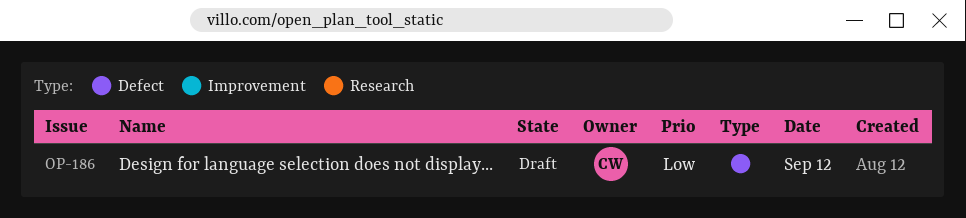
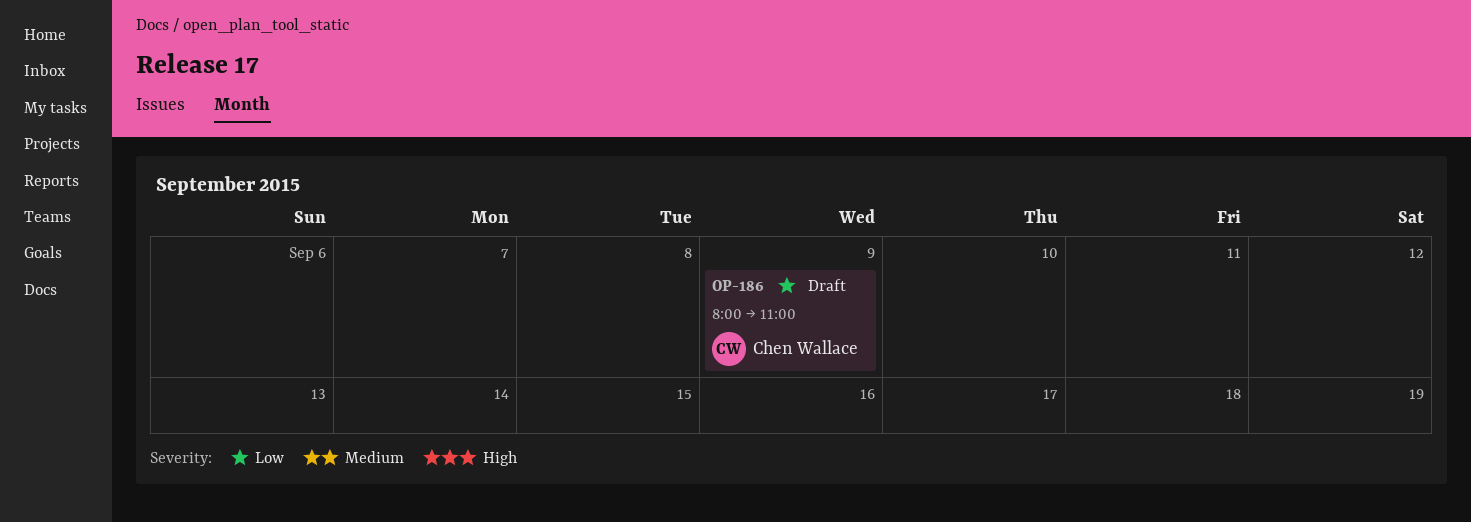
OP-186, day: Sep 12 -> Sep 9

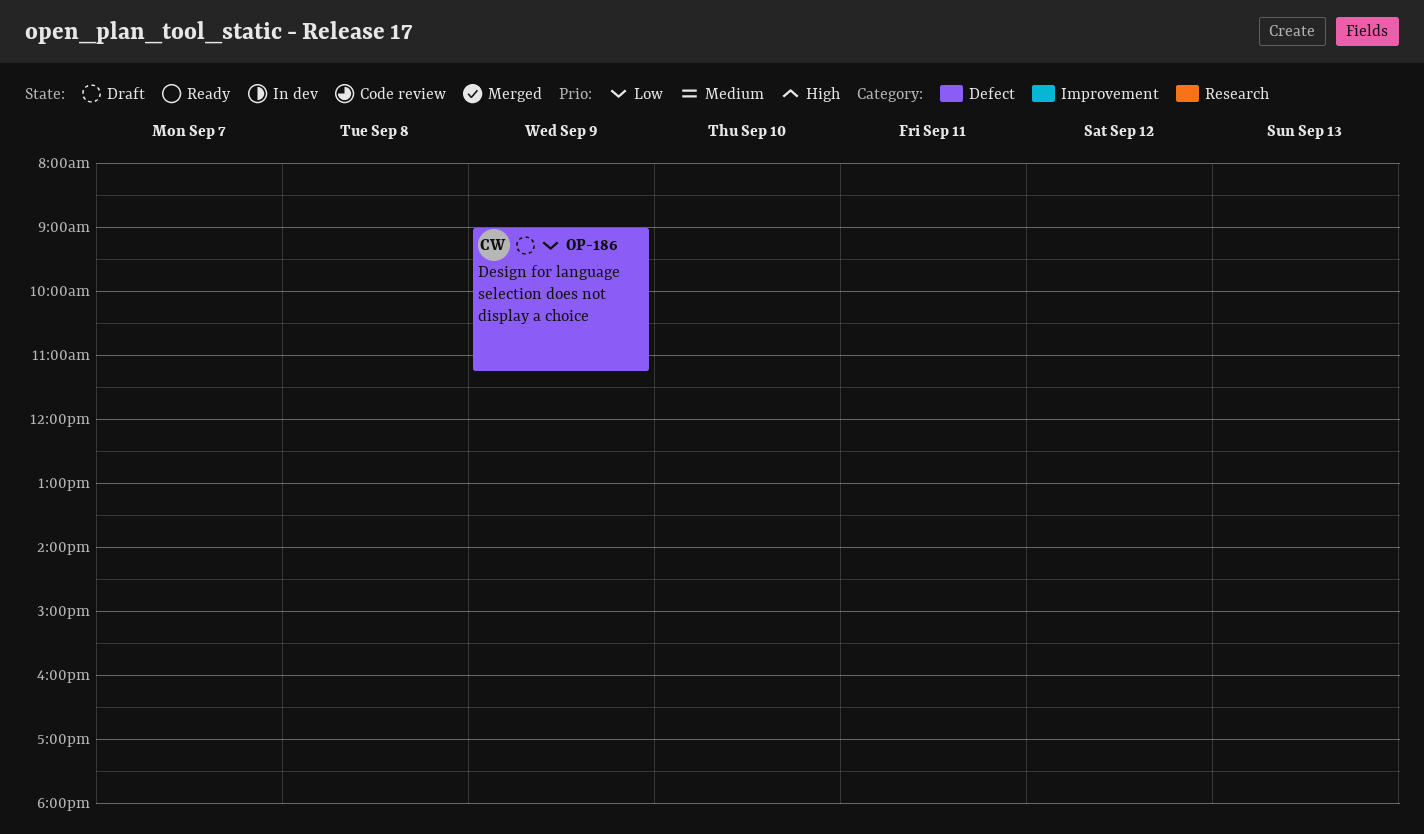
OP-186, begins: 08:00 -> 09:00
OP-186, ends: 11:00 -> 11:15

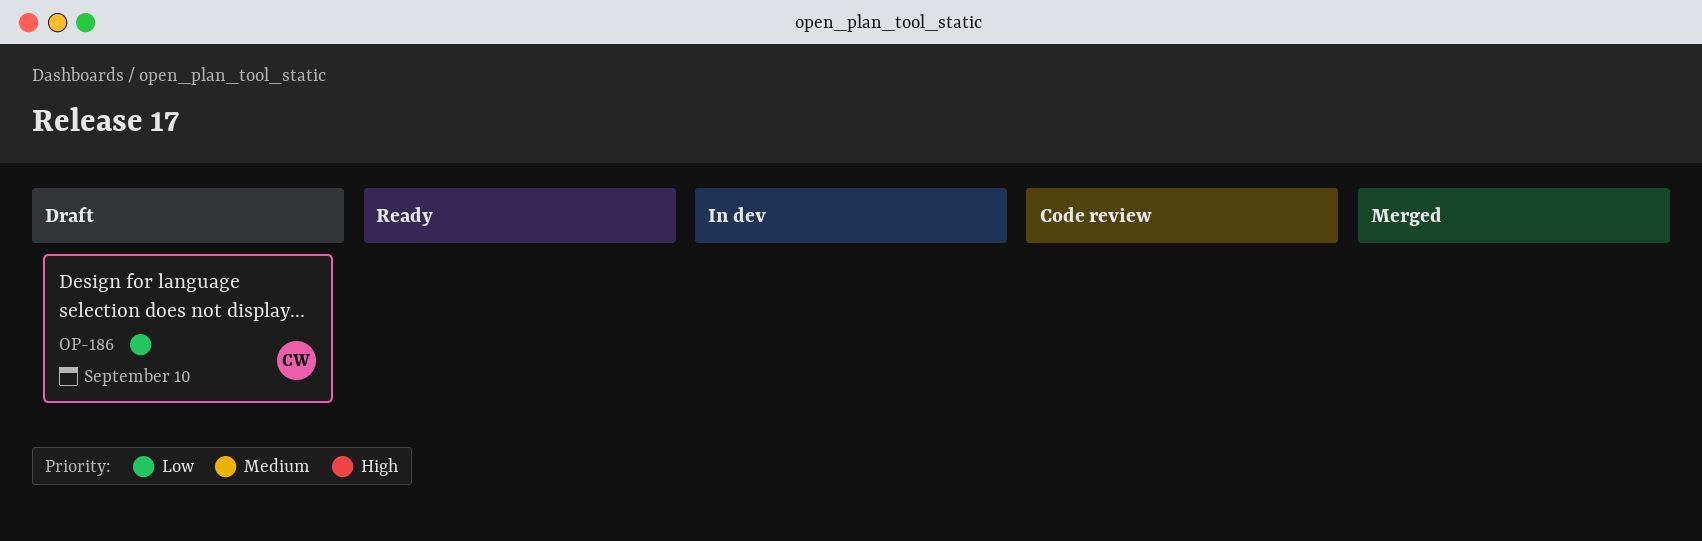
OP-186, day: Sep 9 -> Sep 10

